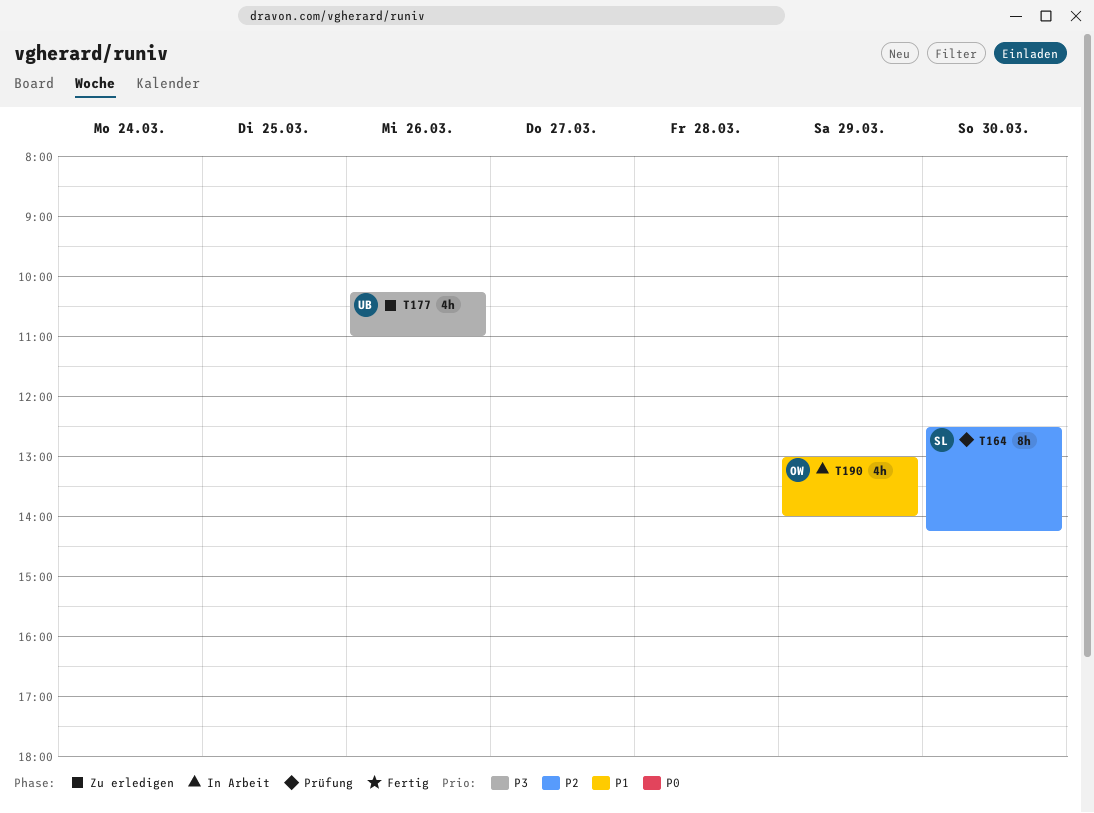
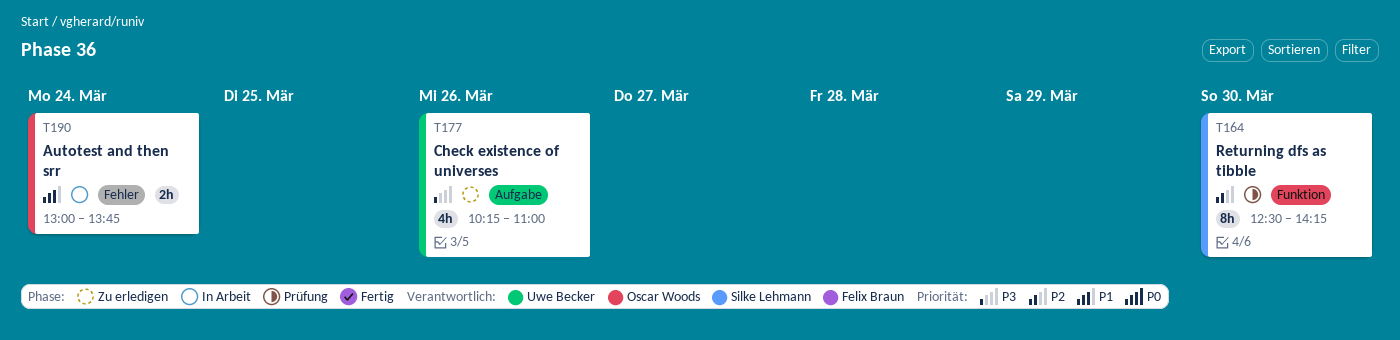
T190, estimate: 4h -> 2h
T190, day: Mar 29 -> Mar 24
T190, ends: 14:00 -> 13:45

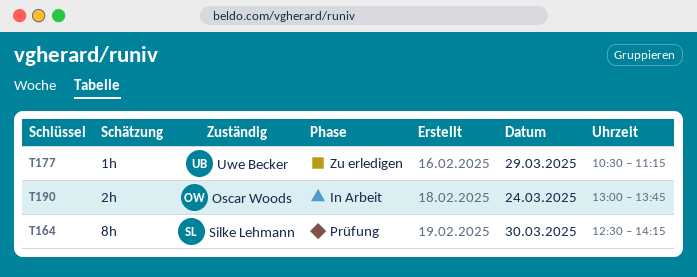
T177, estimate: 4h -> 1h
T177, day: Mar 26 -> Mar 29
T177, begins: 10:15 -> 10:30
T177, ends: 11:00 -> 11:15

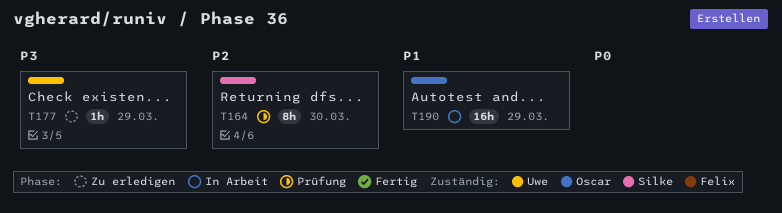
T190, estimate: 2h -> 16h
T190, day: Mar 24 -> Mar 29

